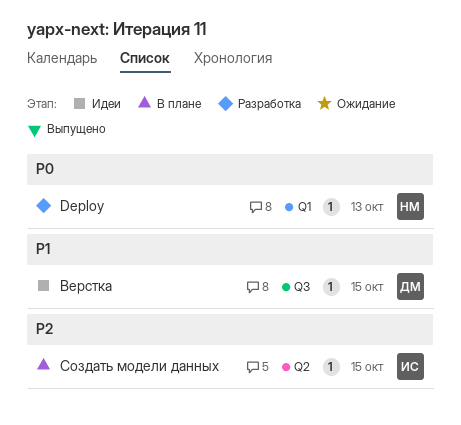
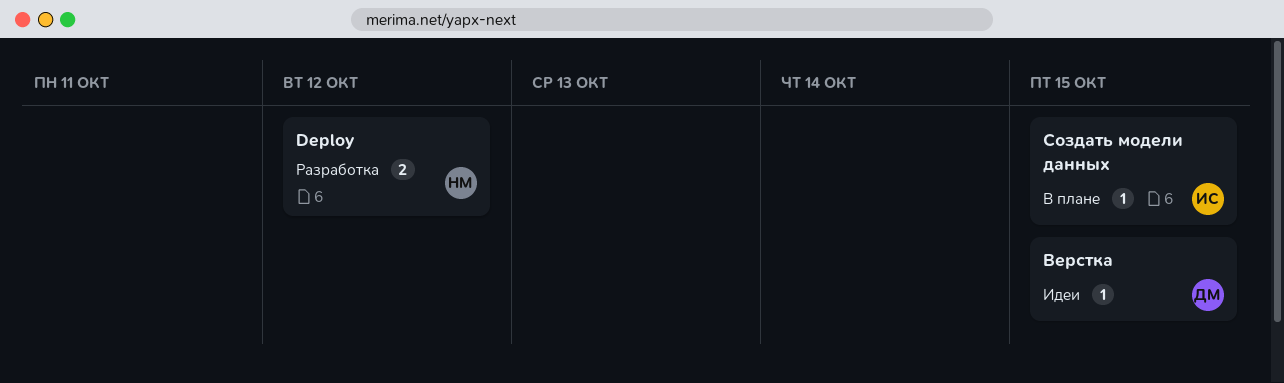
Deploy, estimate: 1 -> 2
Deploy, due: Oct 13 -> Oct 12

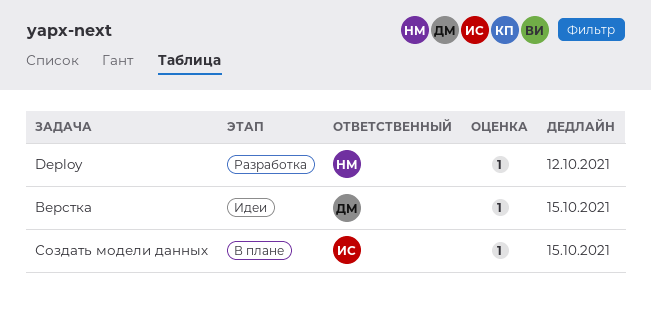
Deploy, estimate: 2 -> 1

